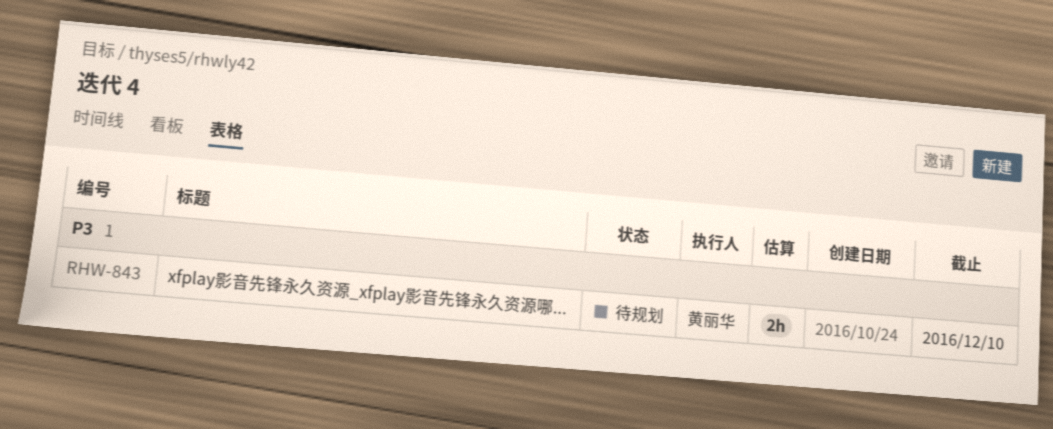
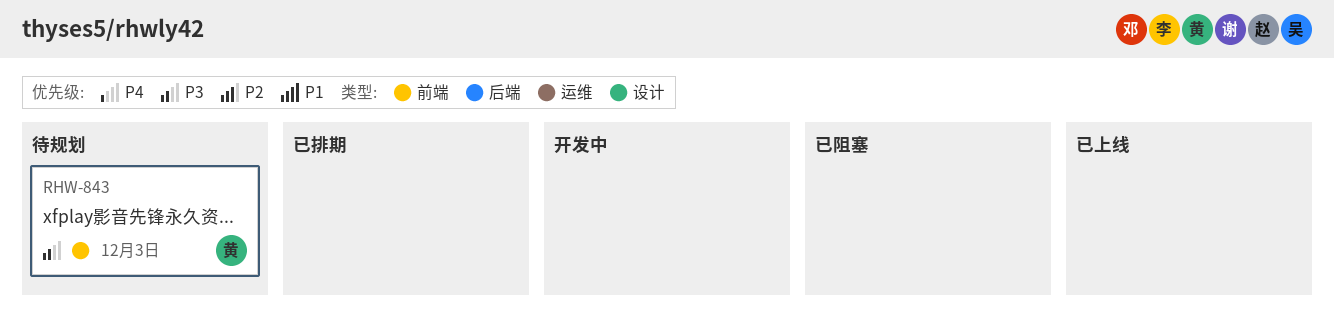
RHW-843, due: Dec 10 -> Dec 3

